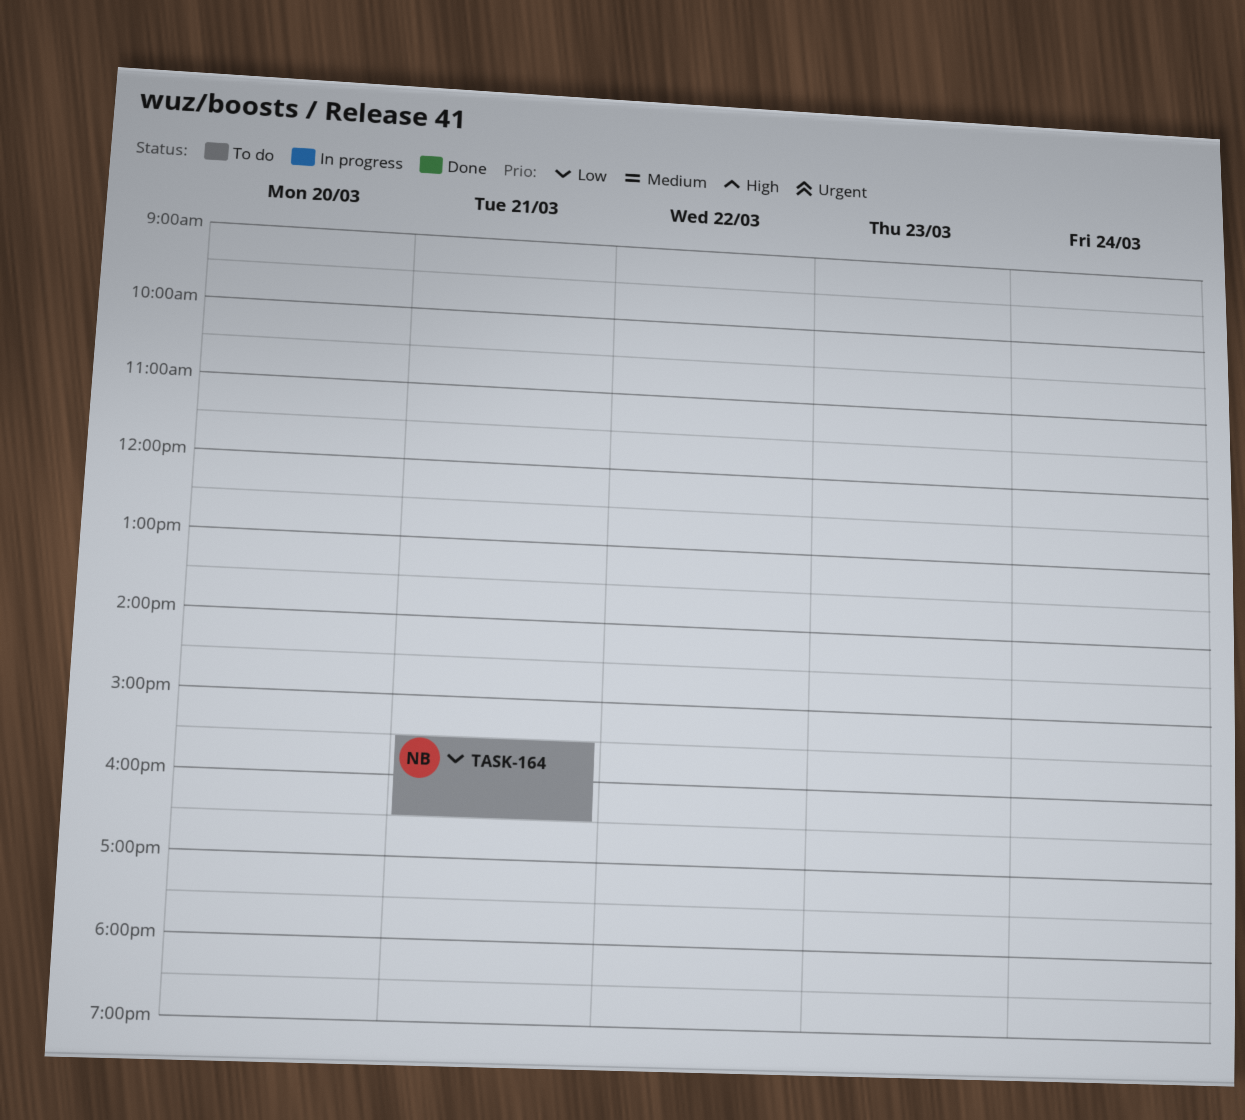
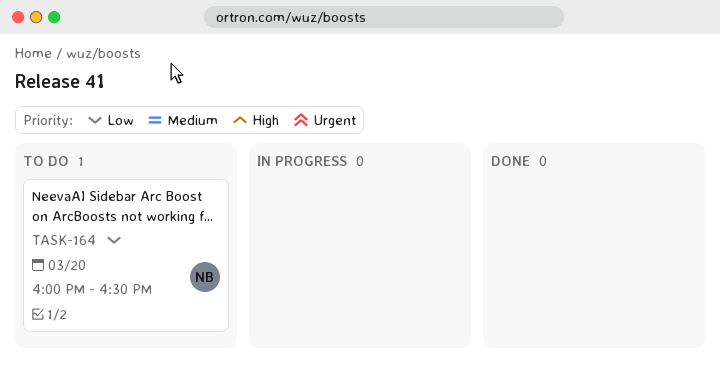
TASK-164, day: Mar 21 -> Mar 20
TASK-164, begins: 15:30 -> 16:00

